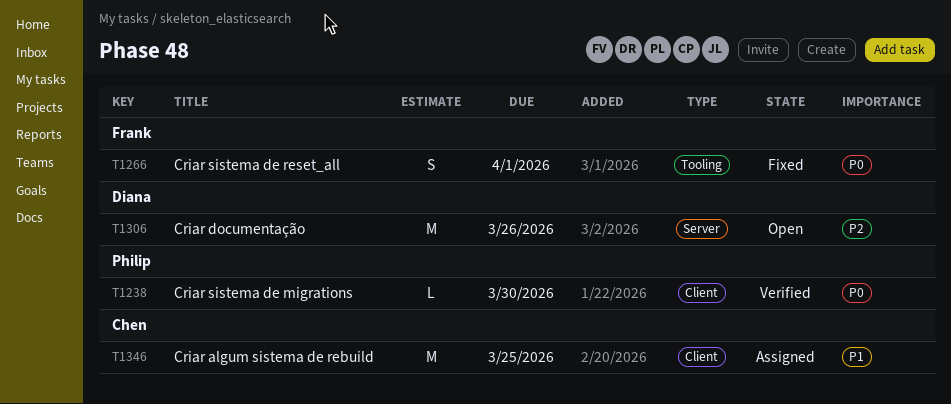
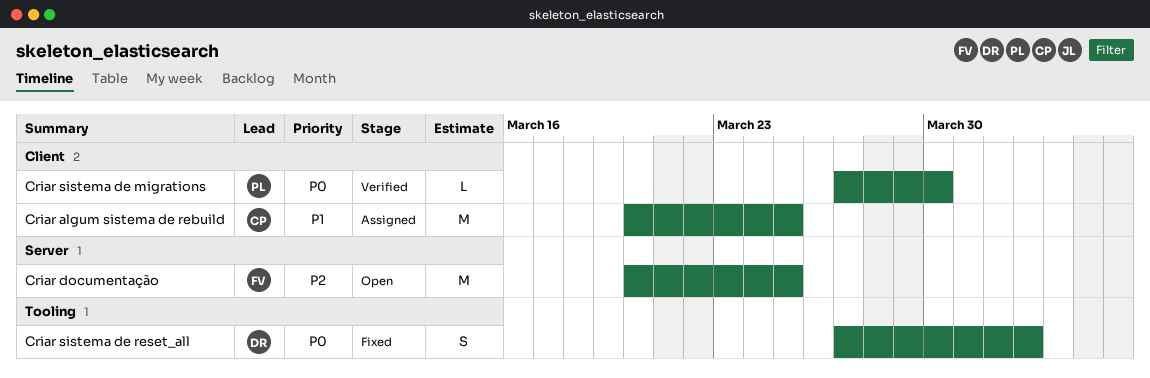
Criar documentação, owner: Diana -> Frank
Criar documentação, due: Mar 26 -> Mar 25
Criar sistema de reset_all, owner: Frank -> Diana
Criar sistema de reset_all, due: Apr 1 -> Apr 2

